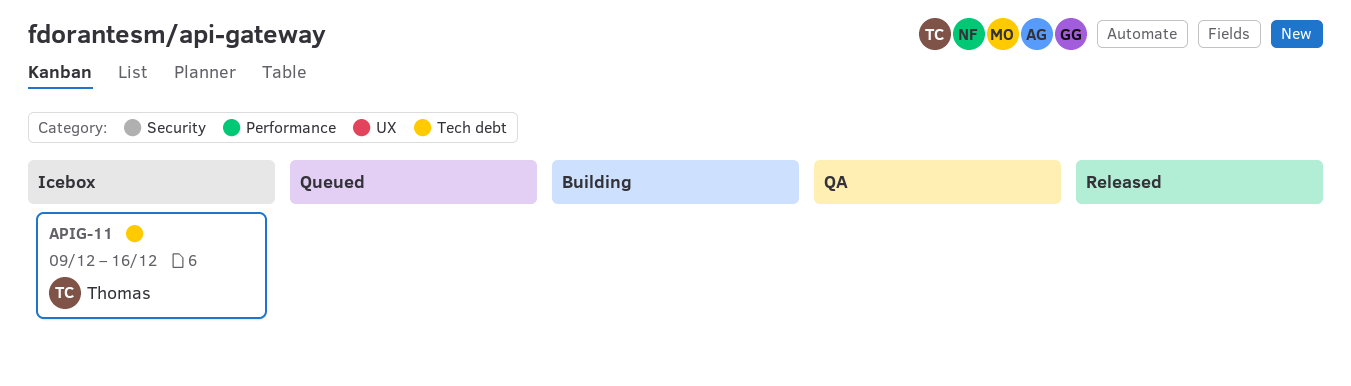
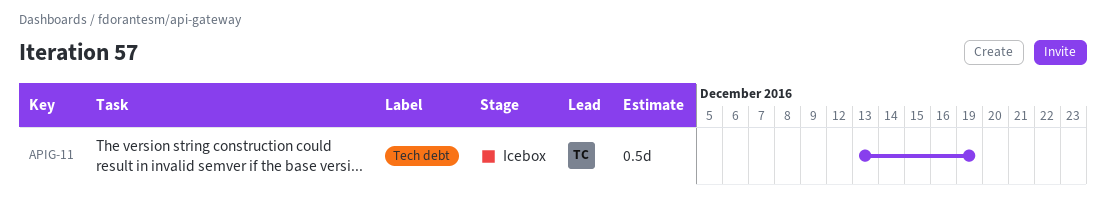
APIG-11, start: Dec 9 -> Dec 13
APIG-11, due: Dec 16 -> Dec 19

